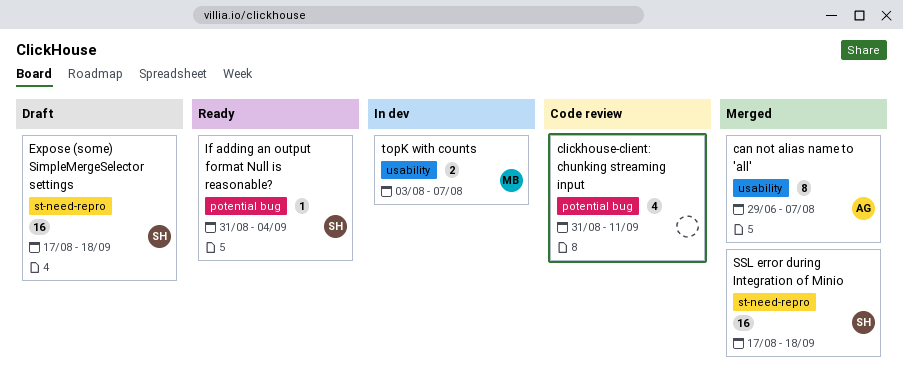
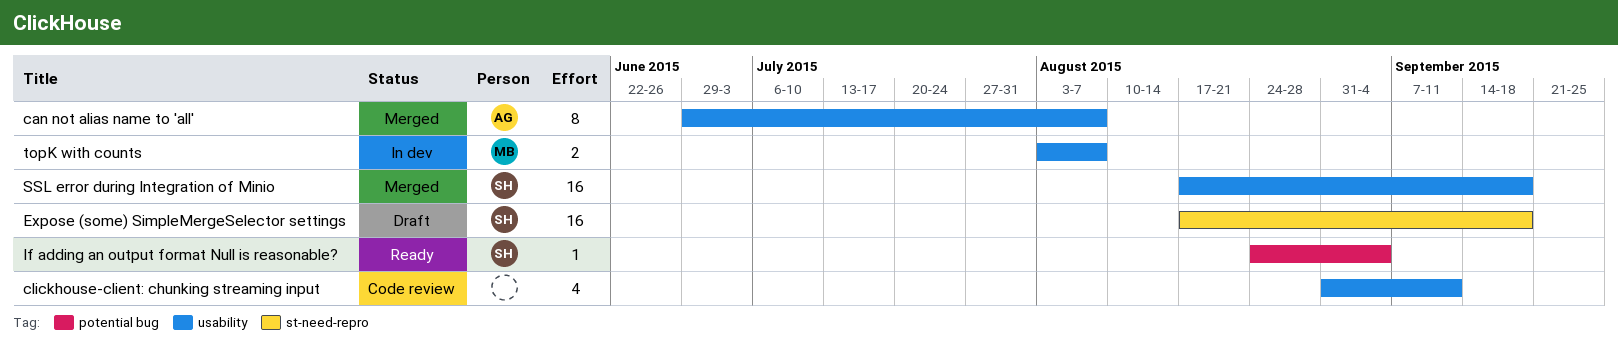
clickhouse-client: chunking streaming input, label: potential bug -> usability
If adding an output format Null is reasonable?, start: Aug 31 -> Aug 24
SSL error during Integration of Minio, label: st-need-repro -> usability

